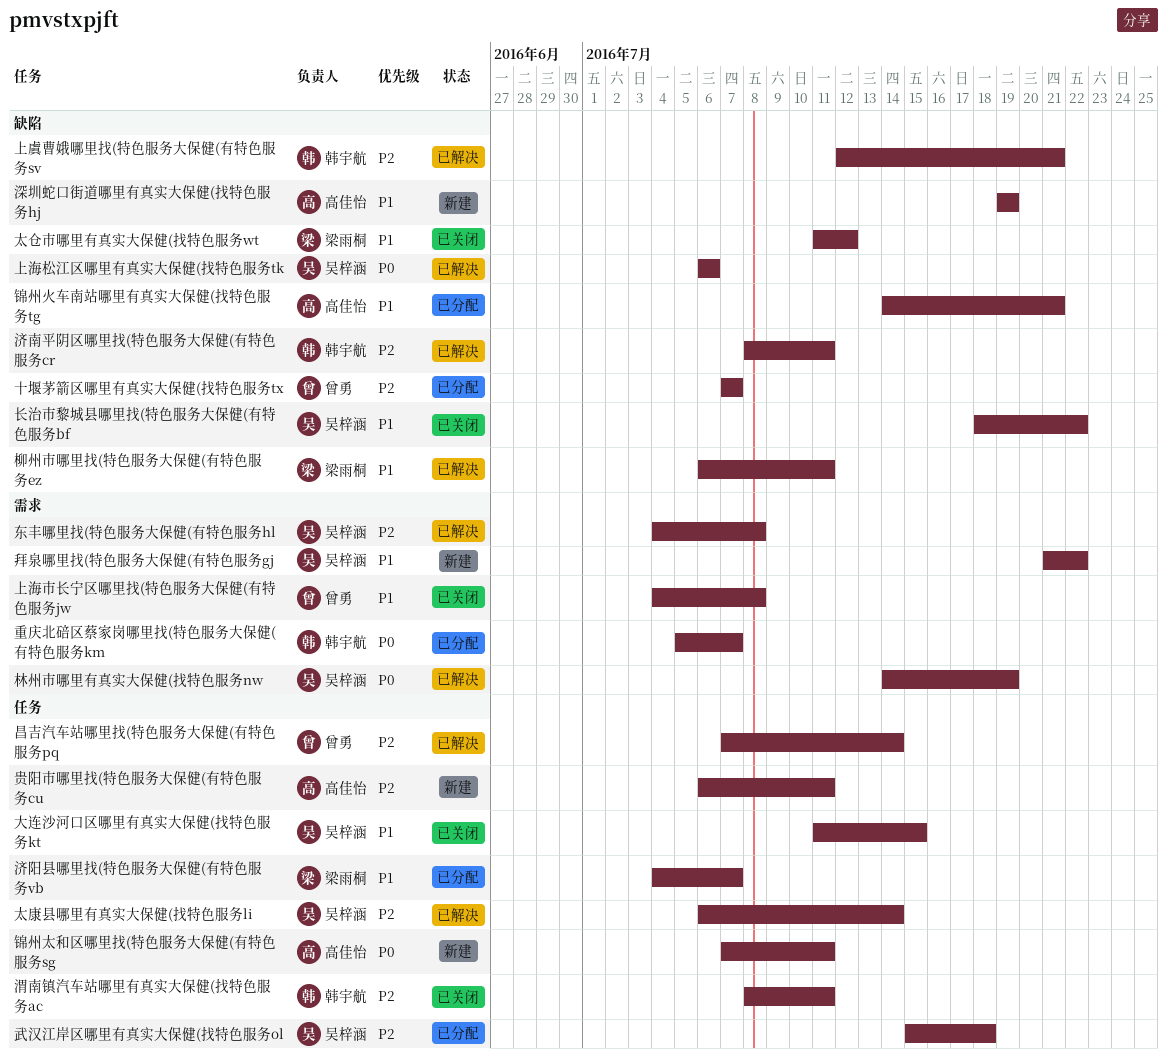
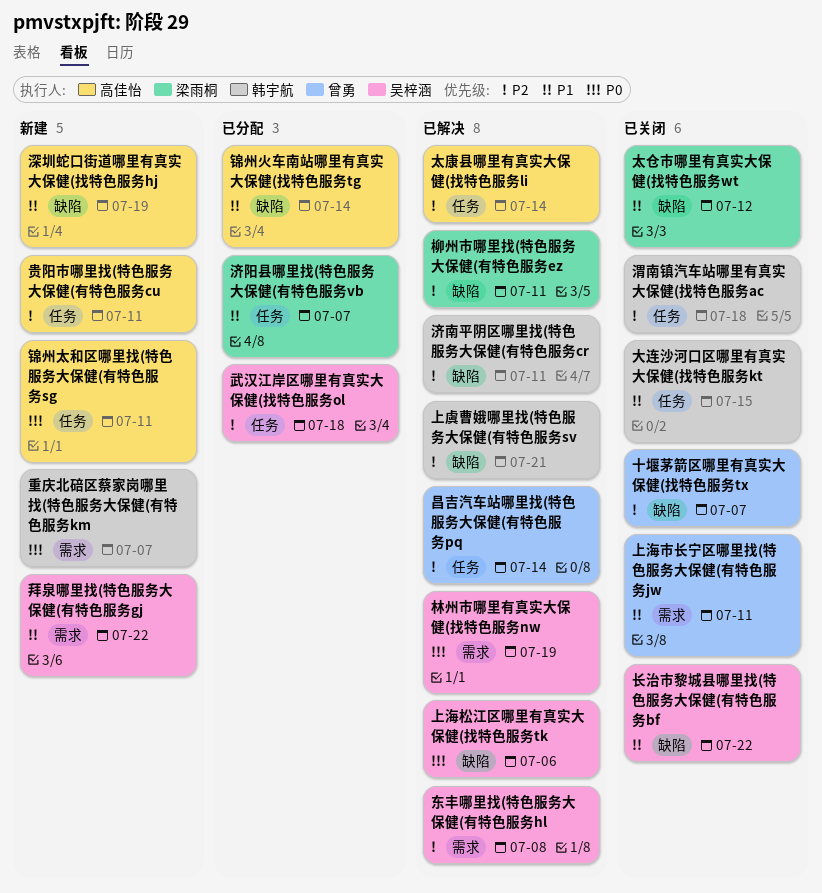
上海市长宁区哪里找(特色服务大保健(有特色服务jw, due: Jul 8 -> Jul 11
十堰茅箭区哪里有真实大保健(找特色服务tx, status: 已分配 -> 已关闭
大连沙河口区哪里有真实大保健(找特色服务kt, owner: 吴梓涵 -> 韩宇航
太康县哪里有真实大保健(找特色服务li, owner: 吴梓涵 -> 高佳怡
柳州市哪里找(特色服务大保健(有特色服务ez, priority: P1 -> P2
渭南镇汽车站哪里有真实大保健(找特色服务ac, due: Jul 11 -> Jul 18
重庆北碚区蔡家岗哪里找(特色服务大保健(有特色服务km, status: 已分配 -> 新建
锦州火车南站哪里有真实大保健(找特色服务tg, due: Jul 21 -> Jul 14

